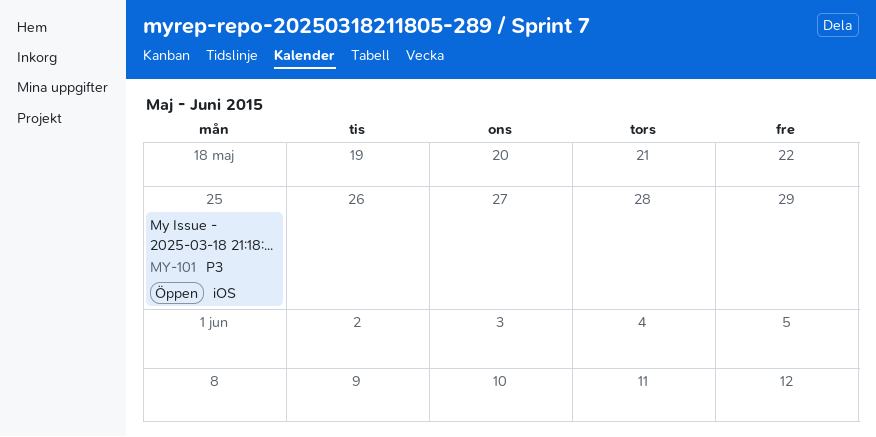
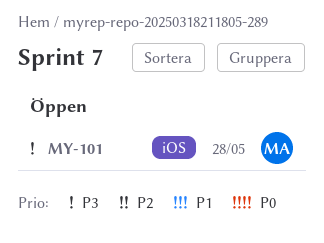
MY-101, due: May 25 -> May 28

